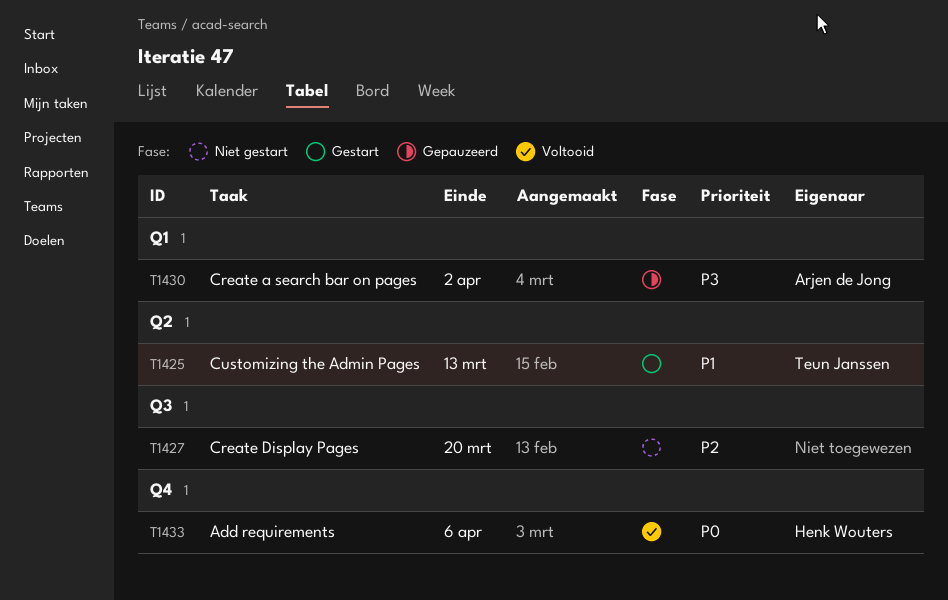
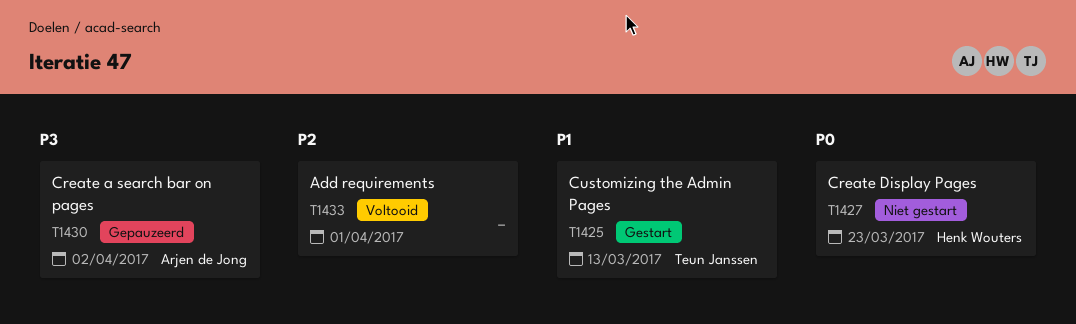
T1427, owner: none -> Henk Wouters
T1427, priority: P2 -> P0
T1427, due: Mar 20 -> Mar 23
T1433, owner: Henk Wouters -> none
T1433, priority: P0 -> P2
T1433, due: Apr 6 -> Apr 1

